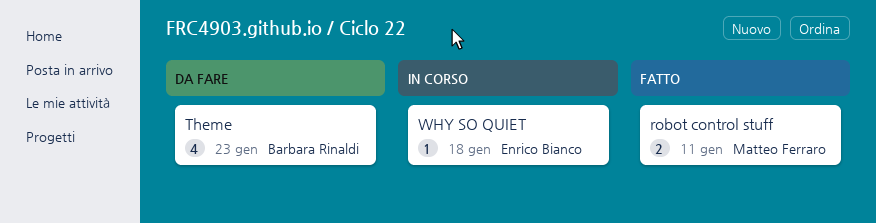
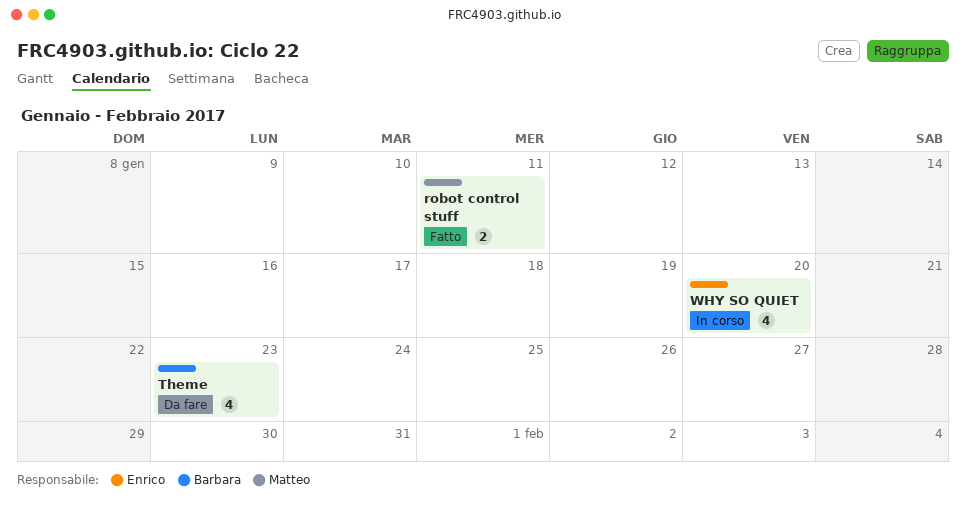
WHY SO QUIET, estimate: 1 -> 4
WHY SO QUIET, due: Jan 18 -> Jan 20

